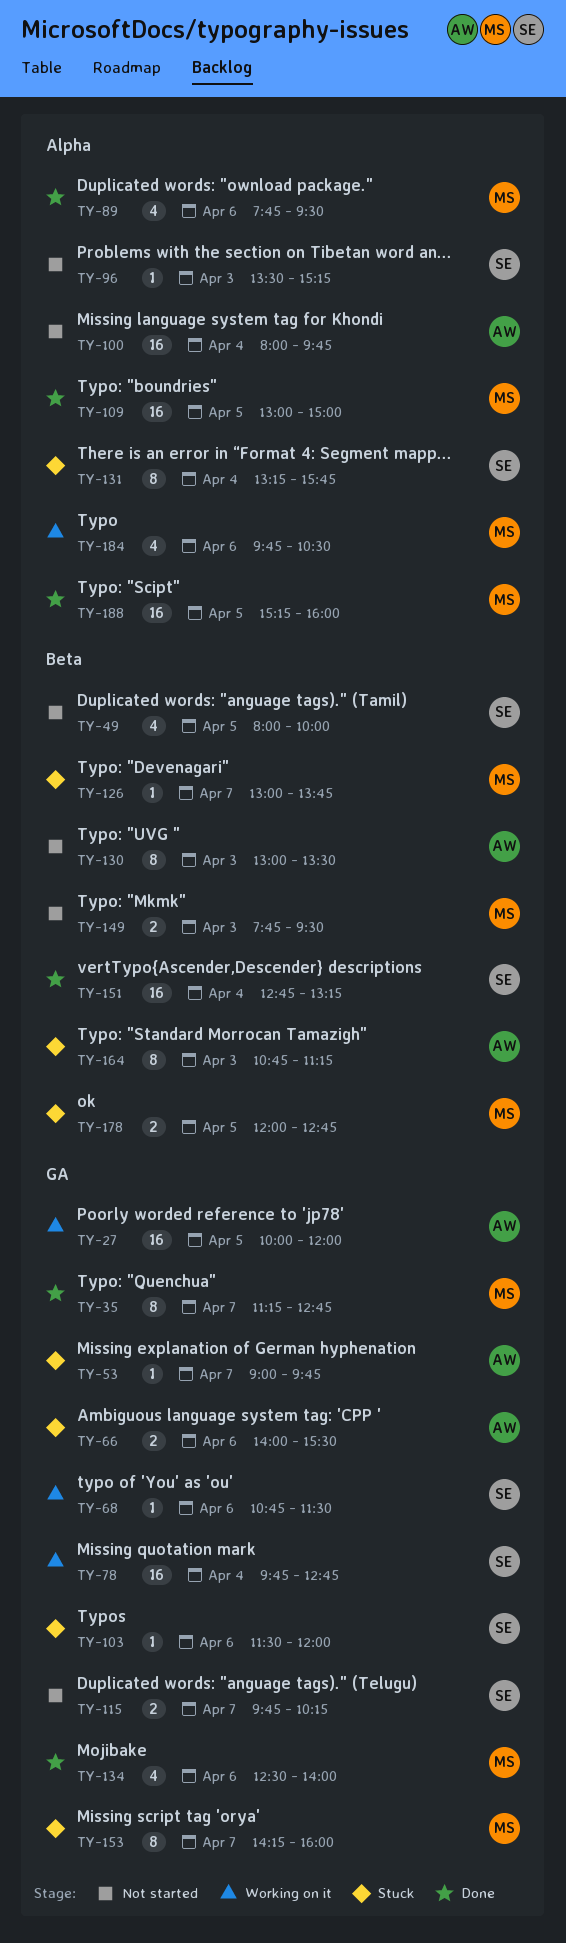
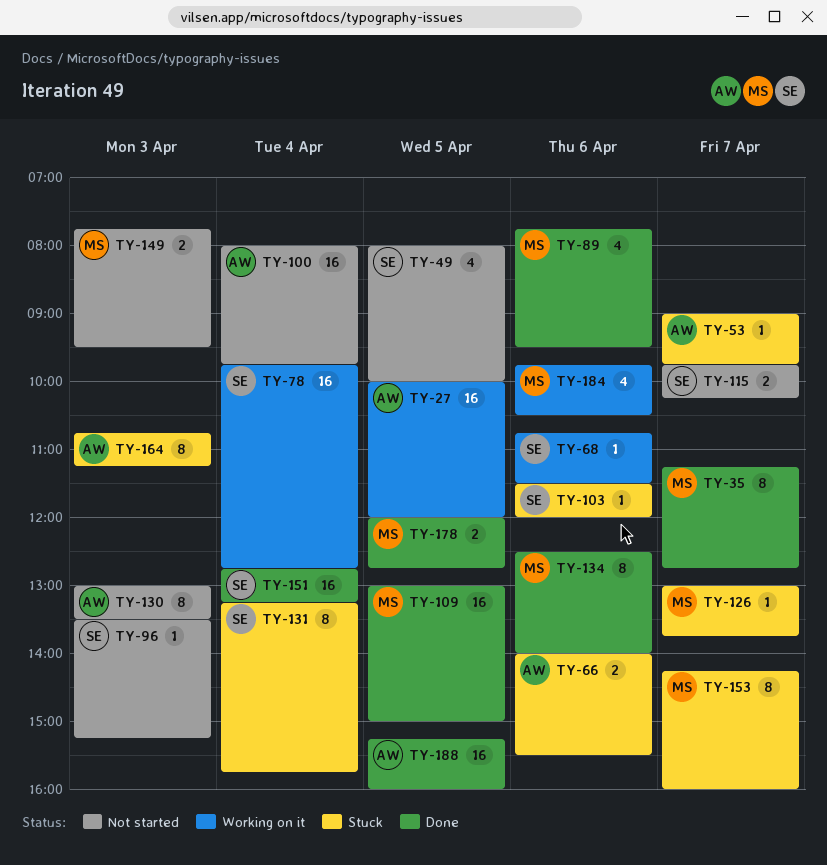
TY-134, estimate: 4 -> 8
TY-178, status: Stuck -> Done
TY-188, owner: MS -> AW

